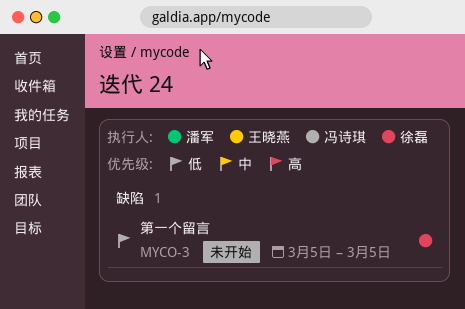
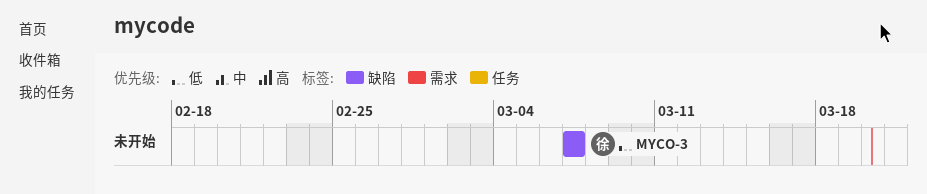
MYCO-3, start: Mar 5 -> Mar 7
MYCO-3, due: Mar 5 -> Mar 7

